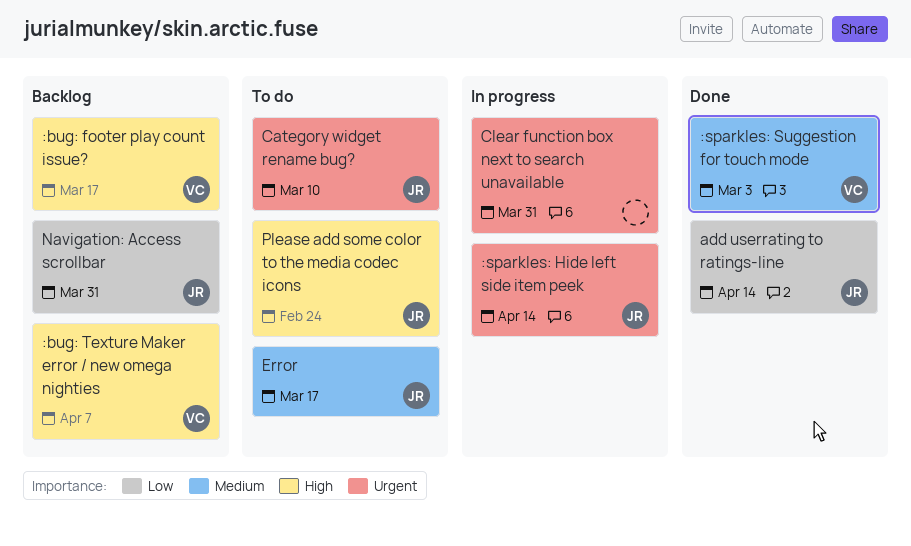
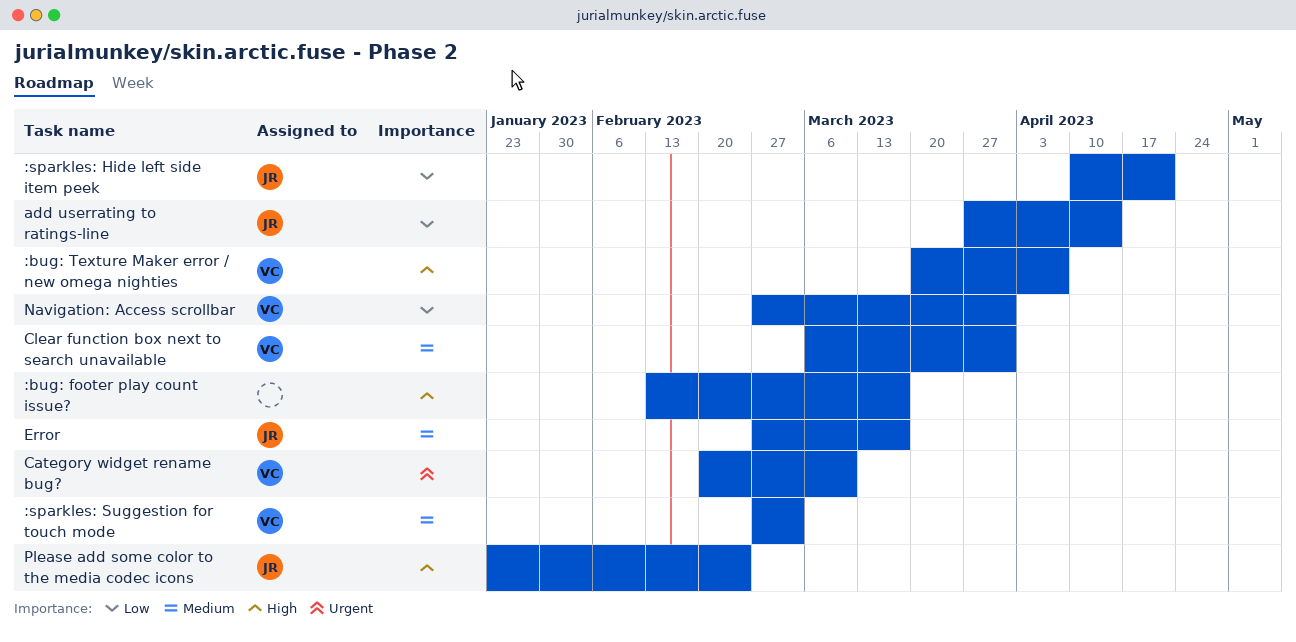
:bug: footer play count issue?, owner: VC -> none
:sparkles: Hide left side item peek, priority: Urgent -> Low
:sparkles: Hide left side item peek, due: Apr 14 -> Apr 21
Category widget rename bug?, owner: JR -> VC
Clear function box next to search unavailable, owner: none -> VC
Clear function box next to search unavailable, priority: Urgent -> Medium
Navigation: Access scrollbar, owner: JR -> VC

